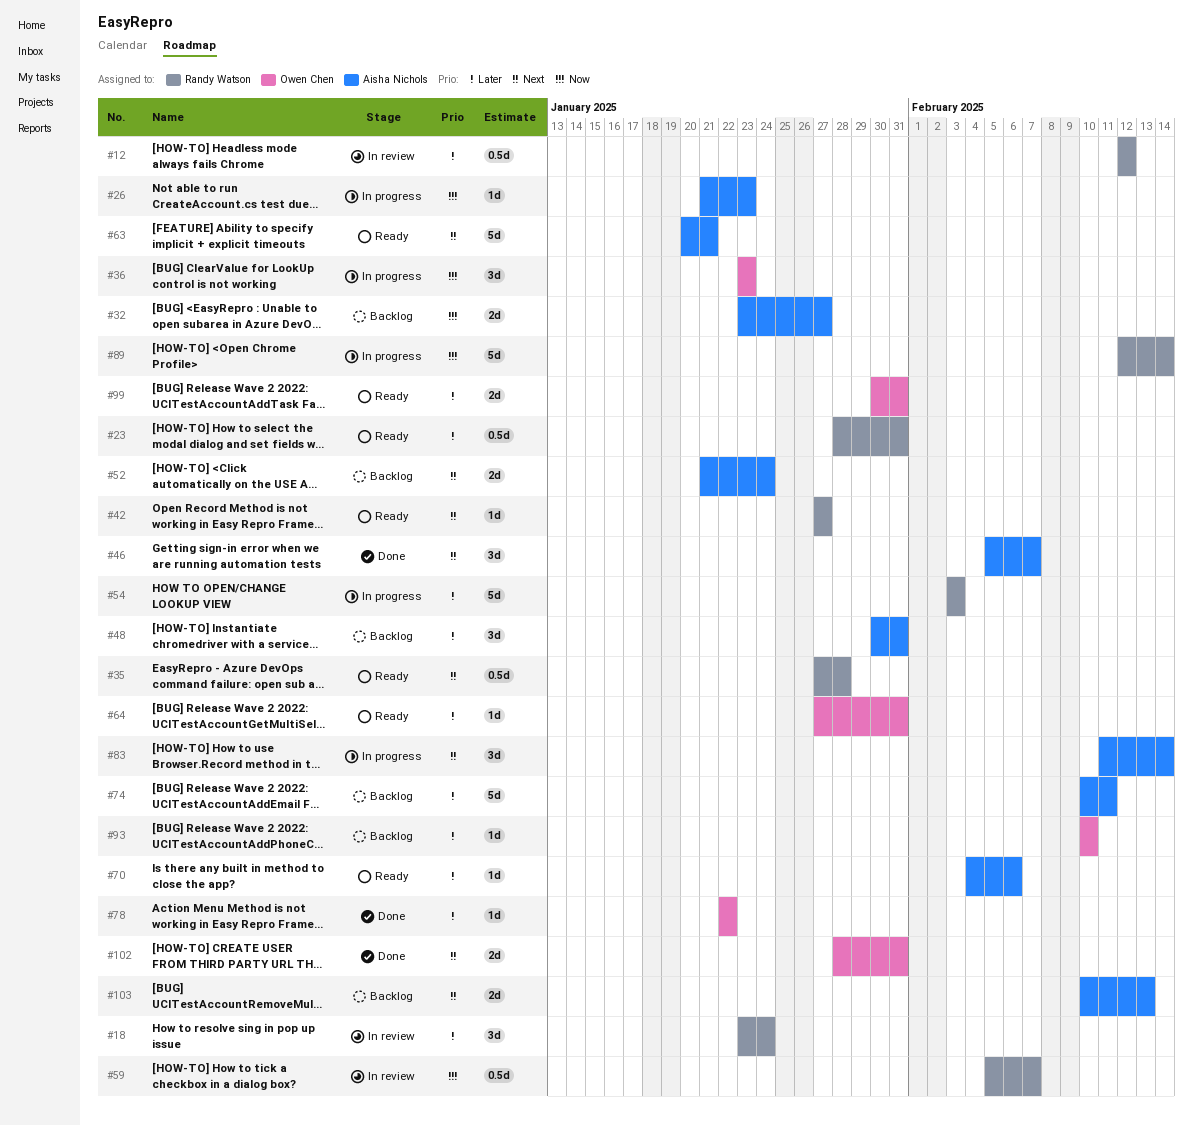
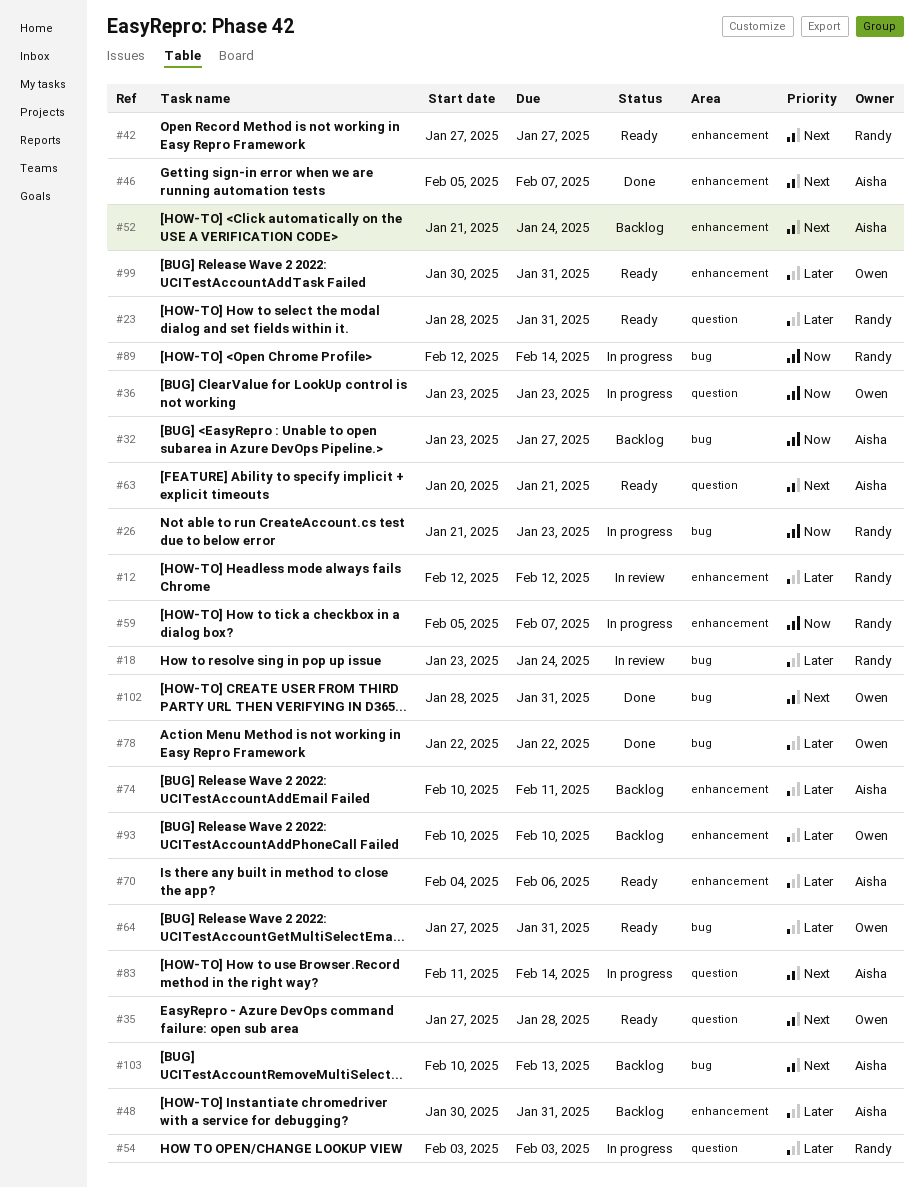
#26, owner: Aisha Nichols -> Randy Watson
#35, owner: Randy Watson -> Owen Chen
#59, status: In review -> In progress

